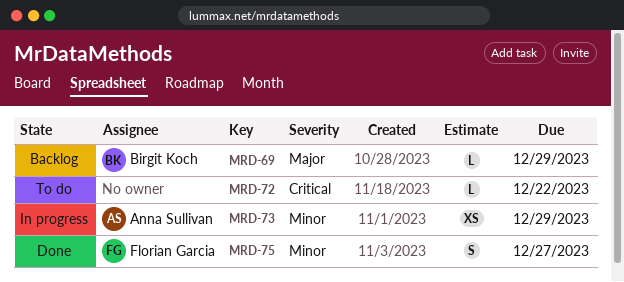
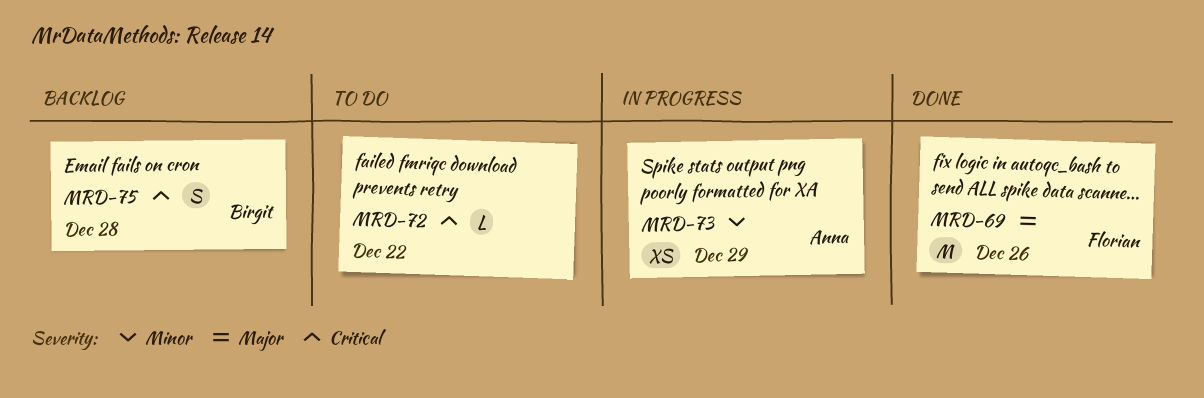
MRD-69, status: Backlog -> Done
MRD-69, owner: Birgit Koch -> Florian Garcia
MRD-69, estimate: L -> M
MRD-69, due: Dec 29 -> Dec 26
MRD-75, status: Done -> Backlog
MRD-75, owner: Florian Garcia -> Birgit Koch
MRD-75, priority: Minor -> Critical
MRD-75, due: Dec 27 -> Dec 28

